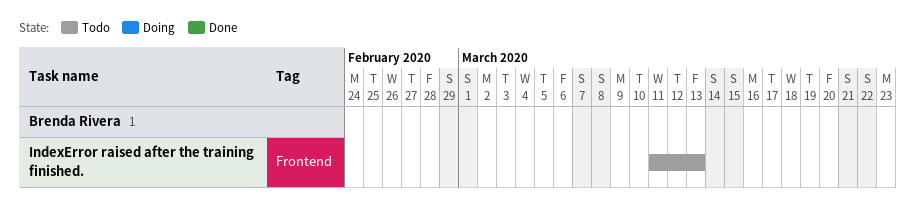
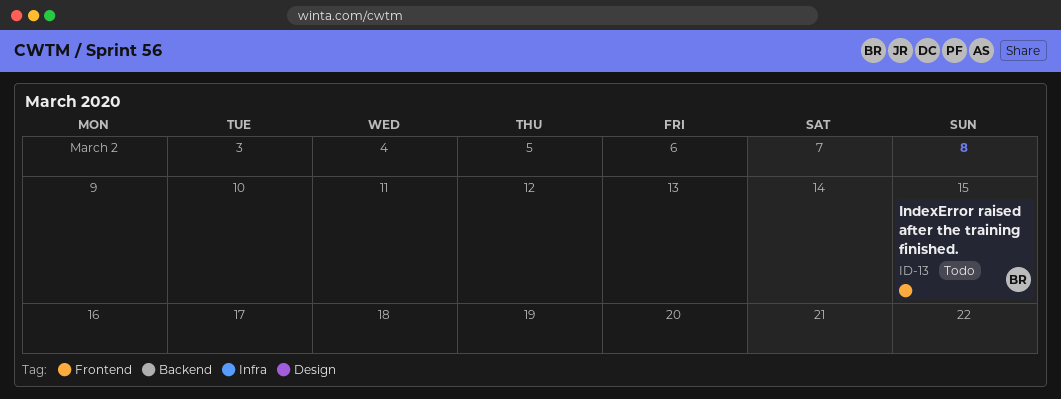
IndexError raised after the training finished., due: Mar 13 -> Mar 15

